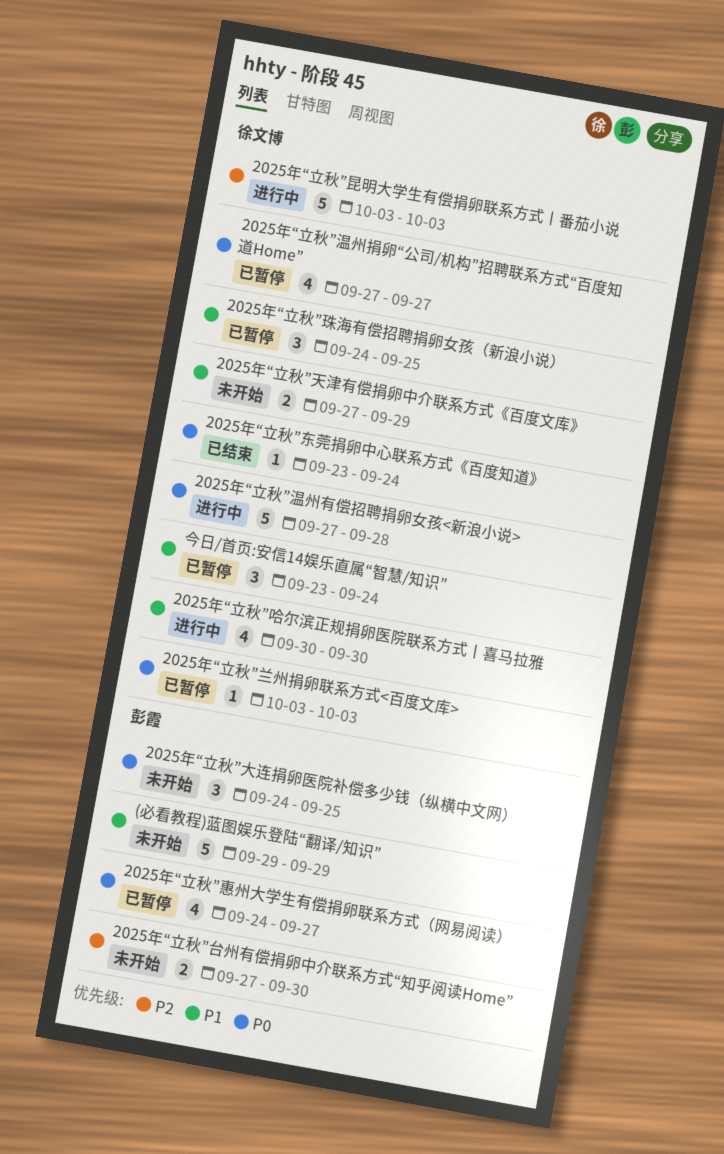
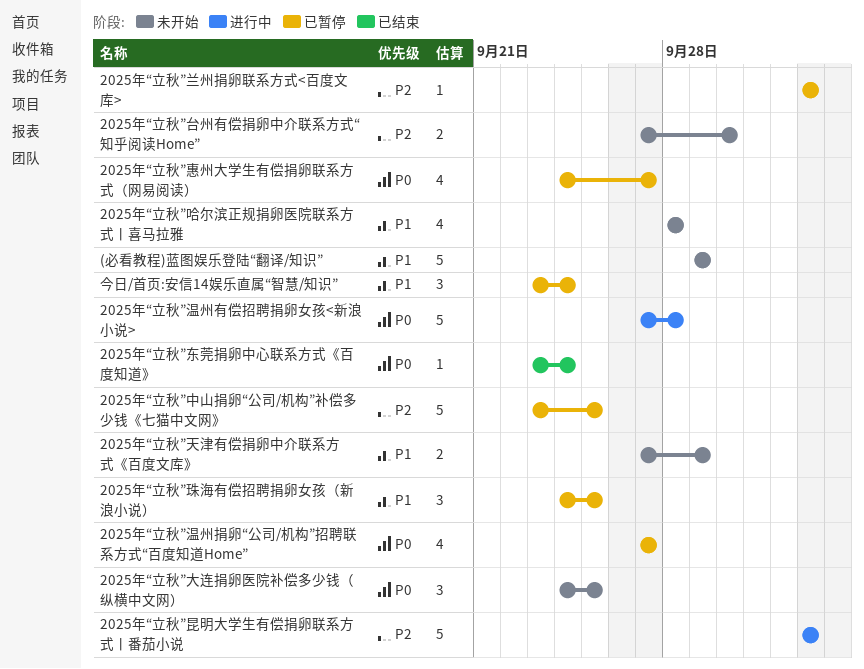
2025年“立秋”中山捐卵“公司/机构”补偿多少钱《七猫中文网》: none -> present
2025年“立秋”兰州捐卵联系方式<百度文库>, priority: P0 -> P2
2025年“立秋”哈尔滨正规捐卵医院联系方式丨喜马拉雅, status: 进行中 -> 未开始
2025年“立秋”哈尔滨正规捐卵医院联系方式丨喜马拉雅, start: Sep 30 -> Sep 28
2025年“立秋”哈尔滨正规捐卵医院联系方式丨喜马拉雅, due: Sep 30 -> Sep 28

